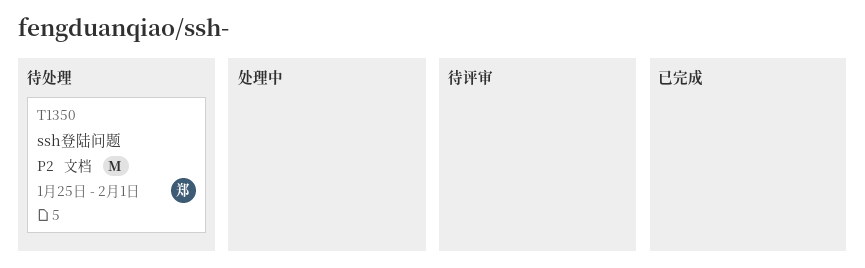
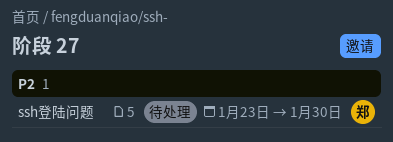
ssh登陆问题, start: Jan 25 -> Jan 23
ssh登陆问题, due: Feb 1 -> Jan 30

